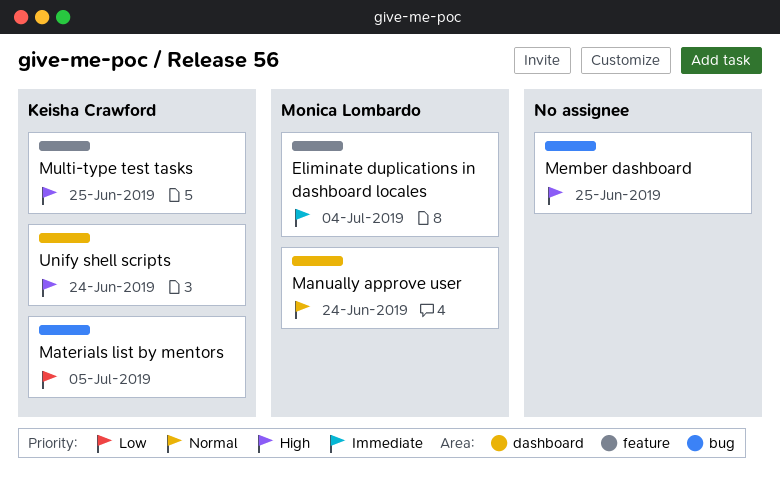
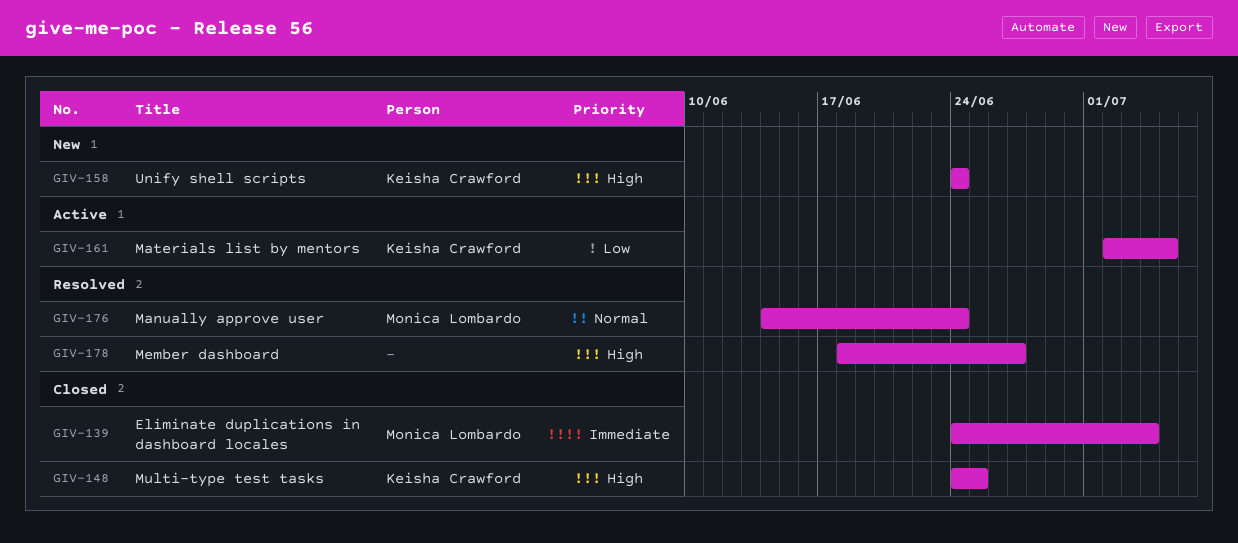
Member dashboard, due: Jun 25 -> Jun 27

